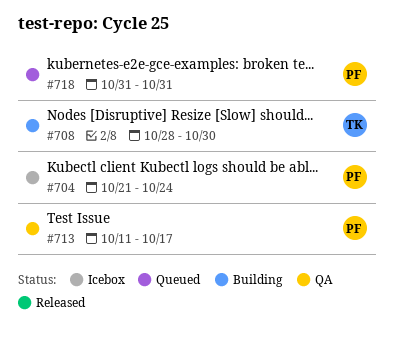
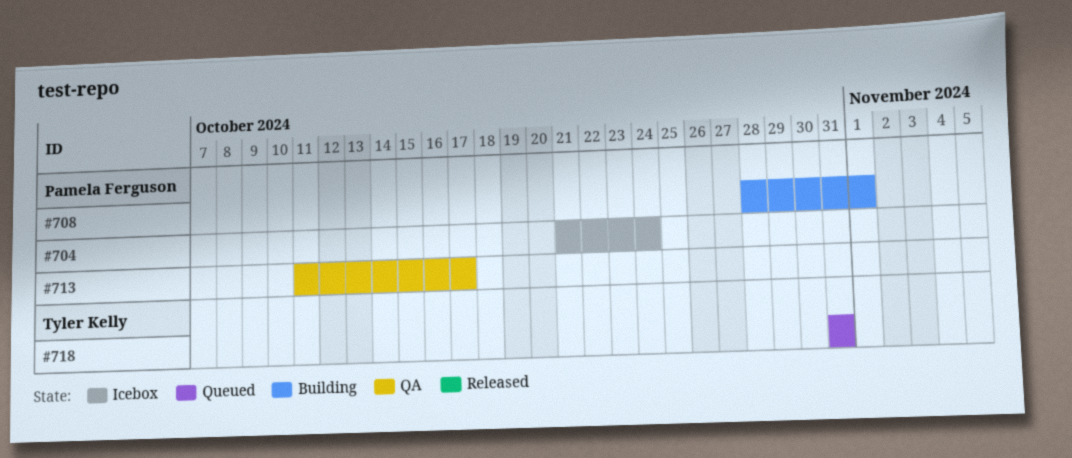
#708, owner: Tyler Kelly -> Pamela Ferguson
#708, due: Oct 30 -> Nov 1
#718, owner: Pamela Ferguson -> Tyler Kelly

